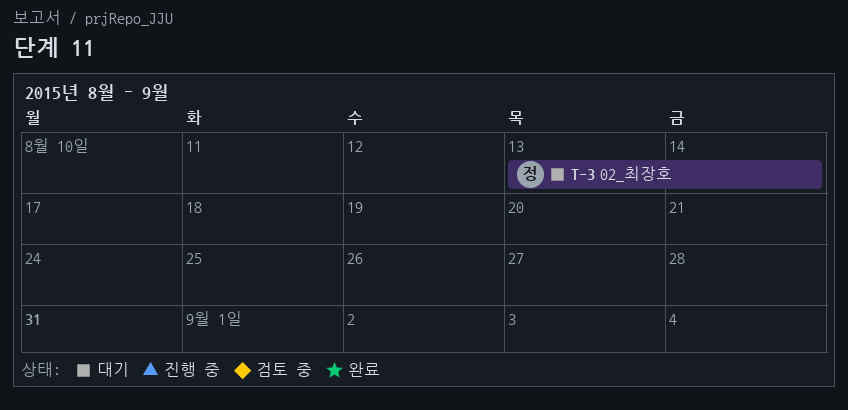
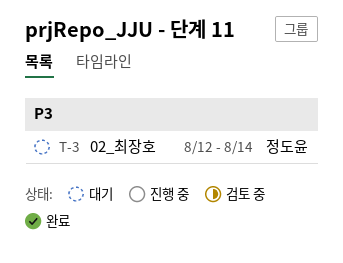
T-3, start: Aug 13 -> Aug 12

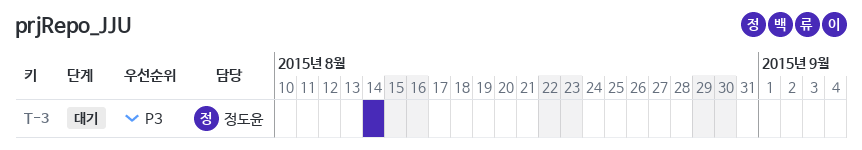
T-3, start: Aug 12 -> Aug 14

